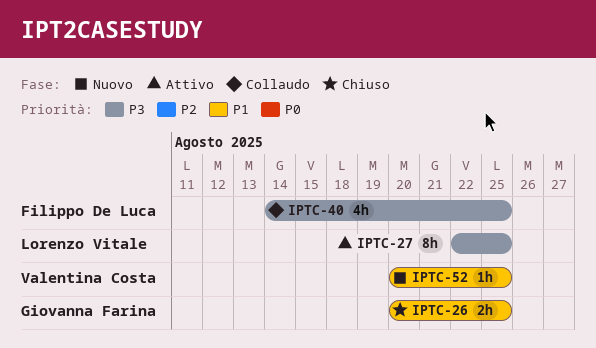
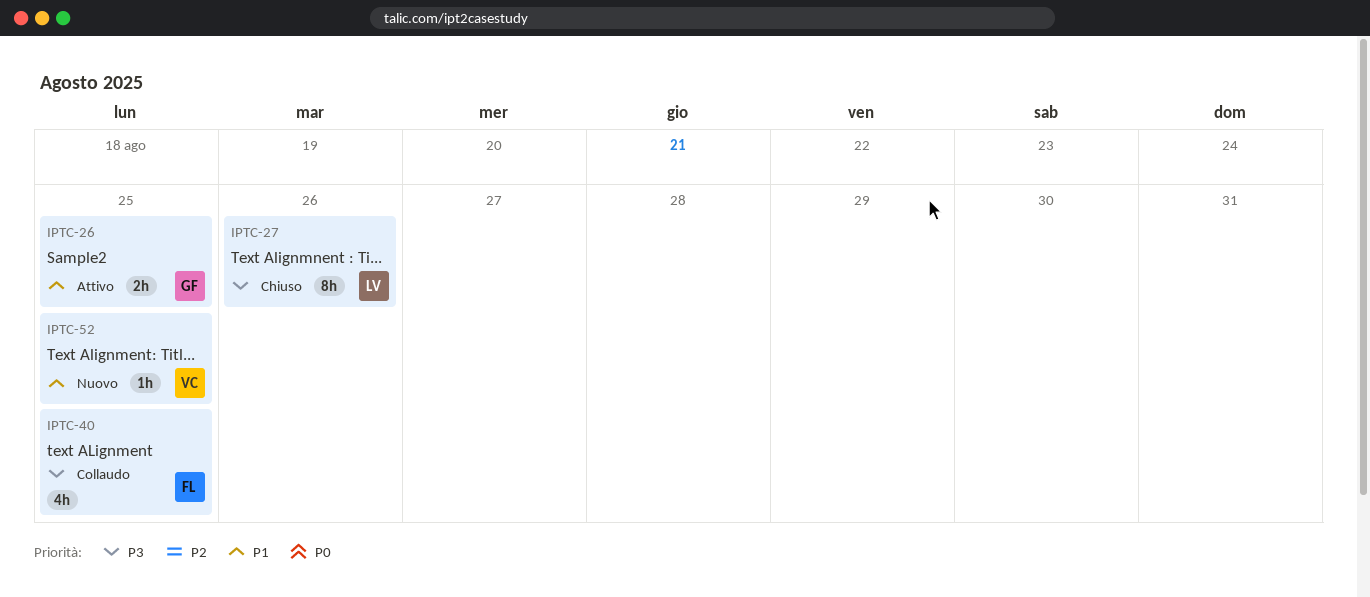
IPTC-26, status: Chiuso -> Attivo
IPTC-27, status: Attivo -> Chiuso
IPTC-27, due: Aug 25 -> Aug 26

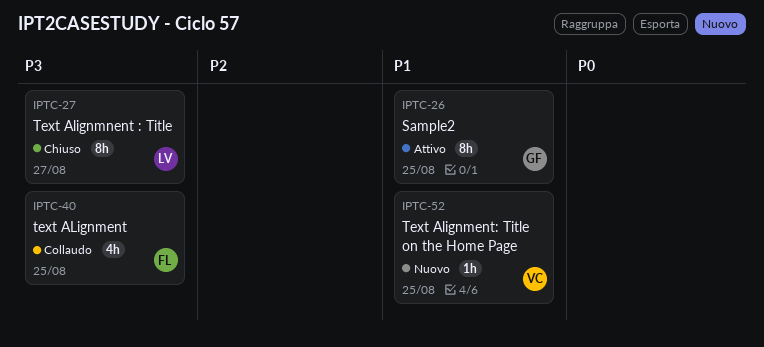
IPTC-26, estimate: 2h -> 8h
IPTC-27, due: Aug 26 -> Aug 27

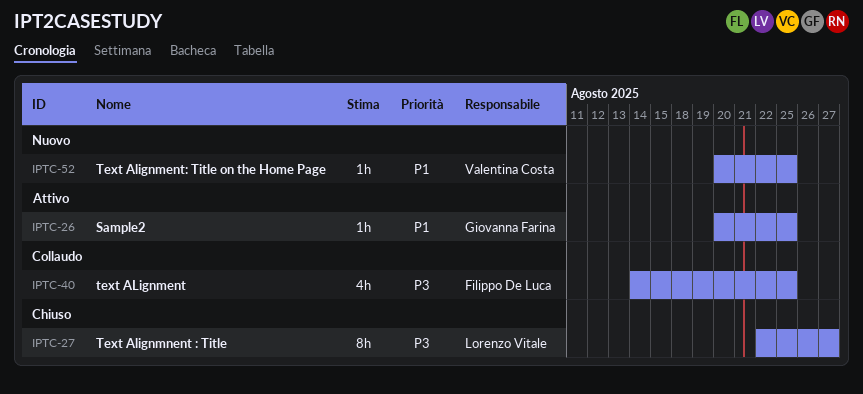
IPTC-26, estimate: 8h -> 1h

